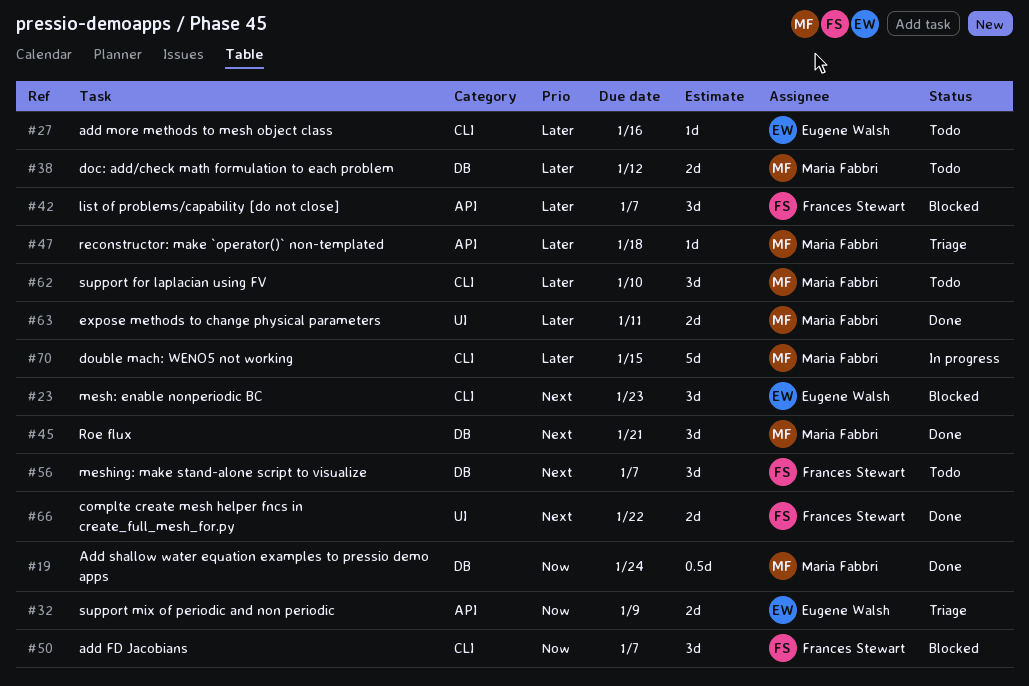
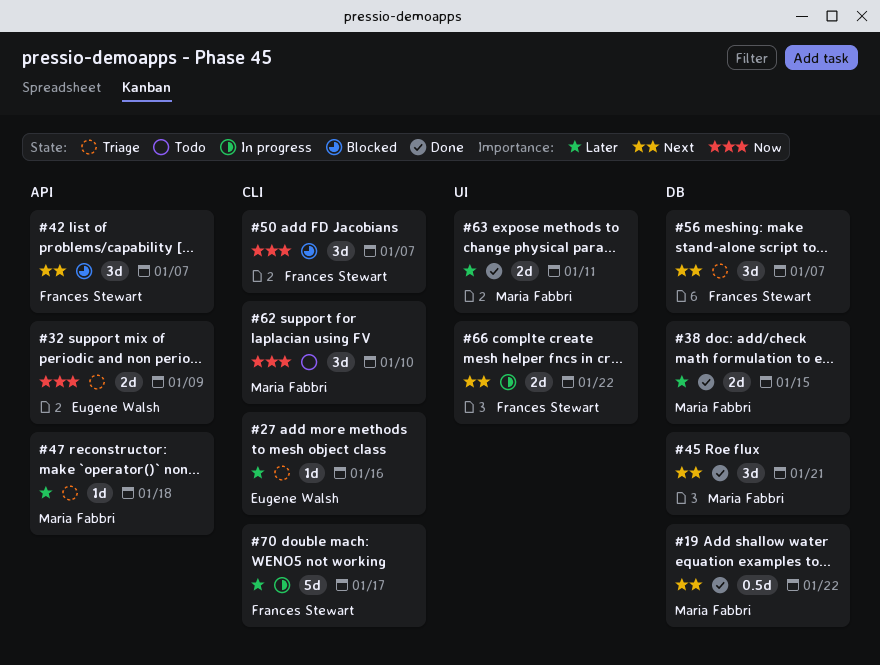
#19, priority: Now -> Next
#19, due: Jan 24 -> Jan 22
#23: present -> none
#27, status: Todo -> Triage
#38, status: Todo -> Done
#38, due: Jan 12 -> Jan 15
#42, priority: Later -> Next
#56, status: Todo -> Triage
#62, priority: Later -> Now
#66, status: Done -> In progress
#70, owner: Maria Fabbri -> Frances Stewart
#70, due: Jan 15 -> Jan 17

